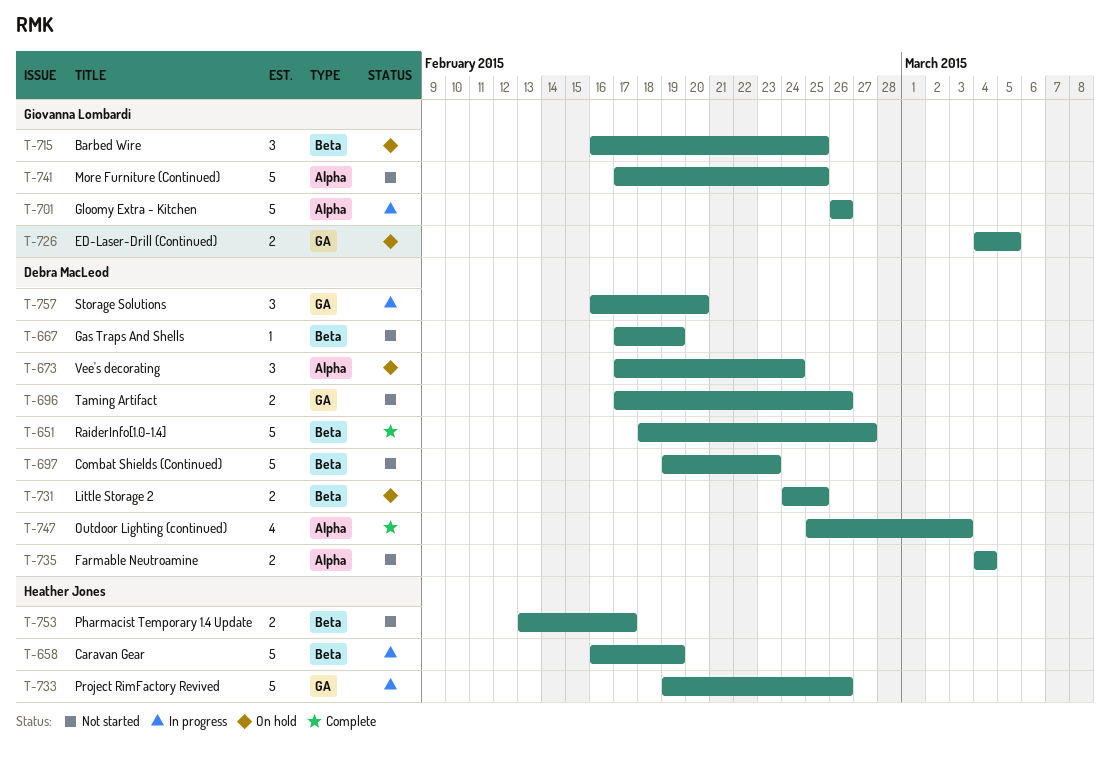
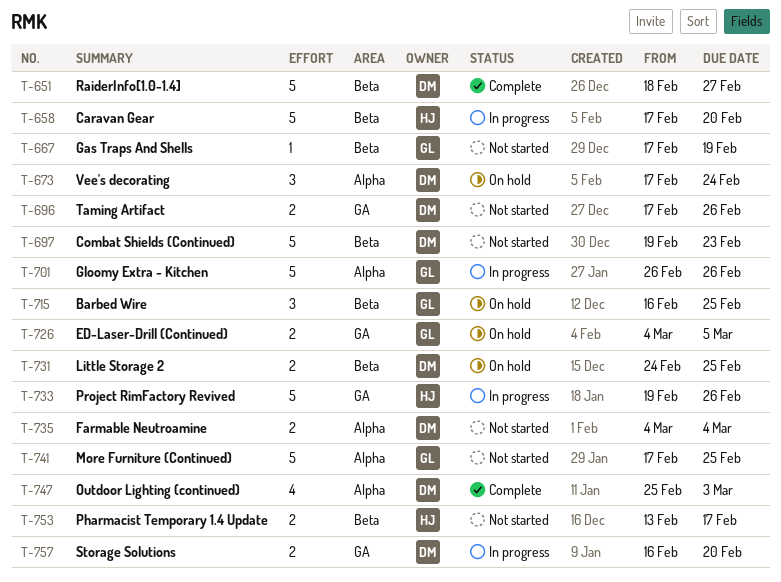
T-658, start: Feb 16 -> Feb 17
T-658, due: Feb 19 -> Feb 20
T-667, owner: Debra MacLeod -> Giovanna Lombardi
T-757, estimate: 3 -> 2

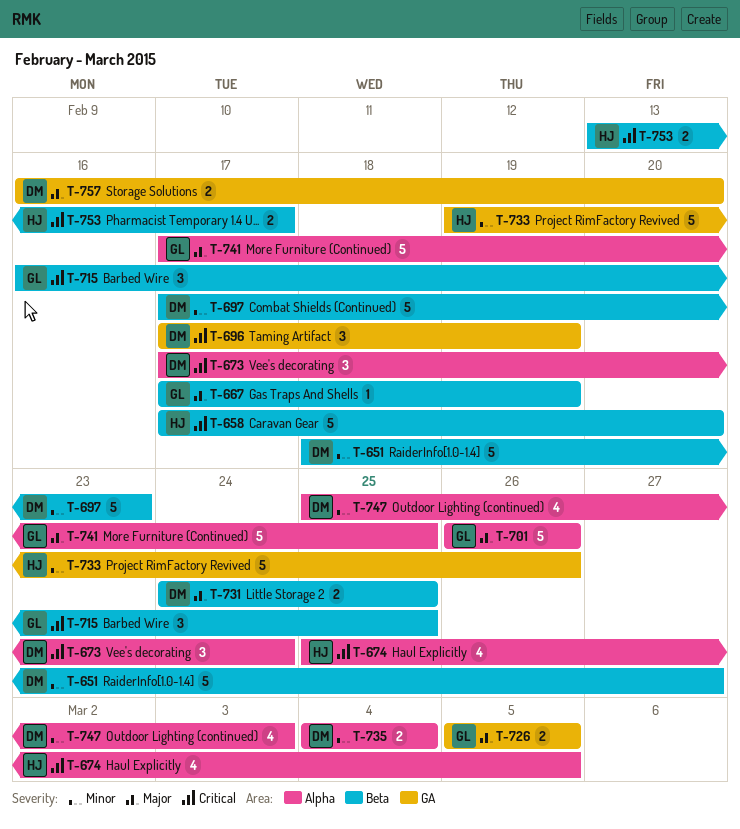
T-674: none -> present
T-696, estimate: 2 -> 3
T-696, due: Feb 26 -> Feb 19
T-697, start: Feb 19 -> Feb 17
T-726, start: Mar 4 -> Mar 5

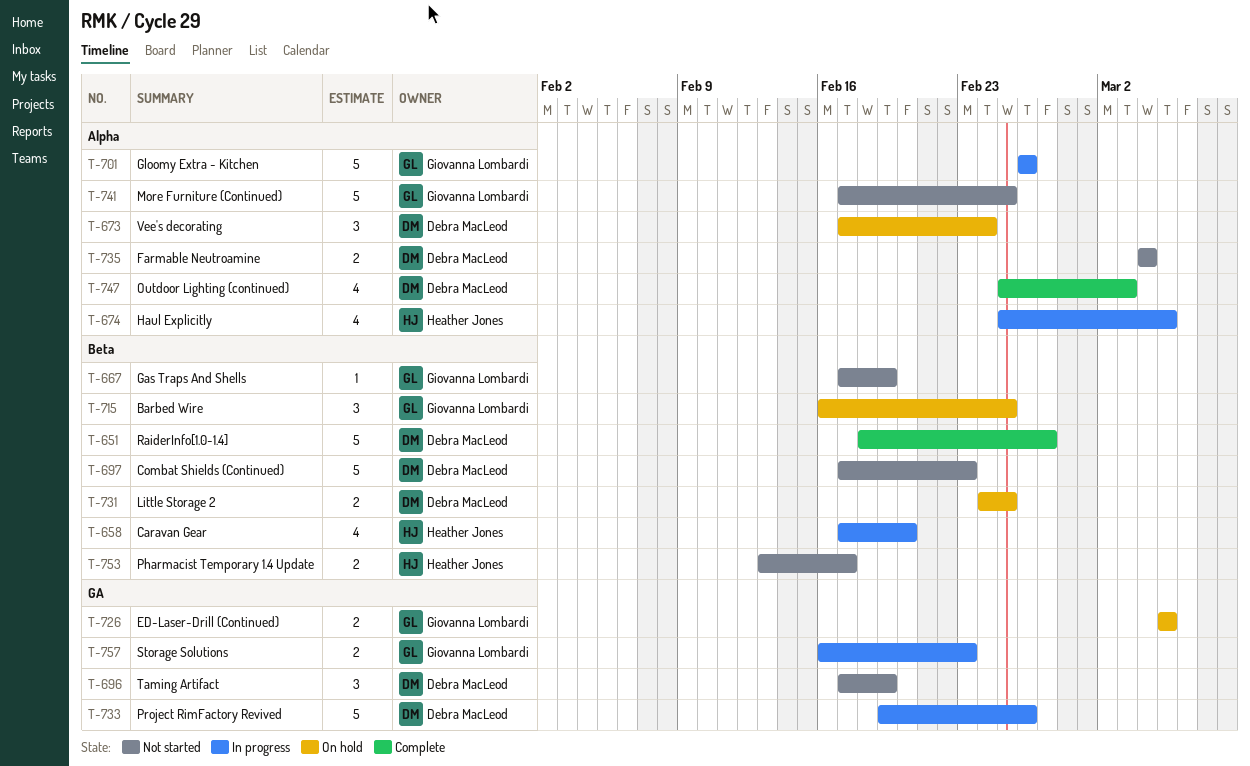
T-658, estimate: 5 -> 4
T-733, owner: Heather Jones -> Debra MacLeod
T-757, owner: Debra MacLeod -> Giovanna Lombardi
T-757, due: Feb 20 -> Feb 23

